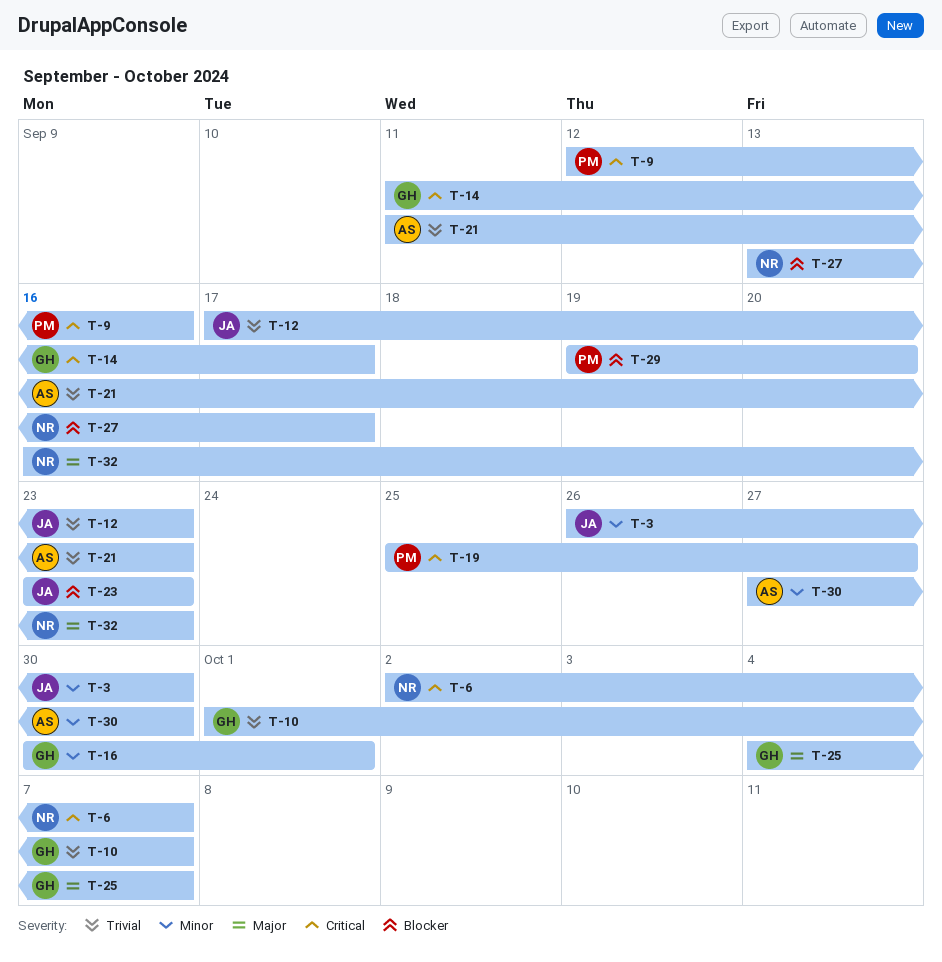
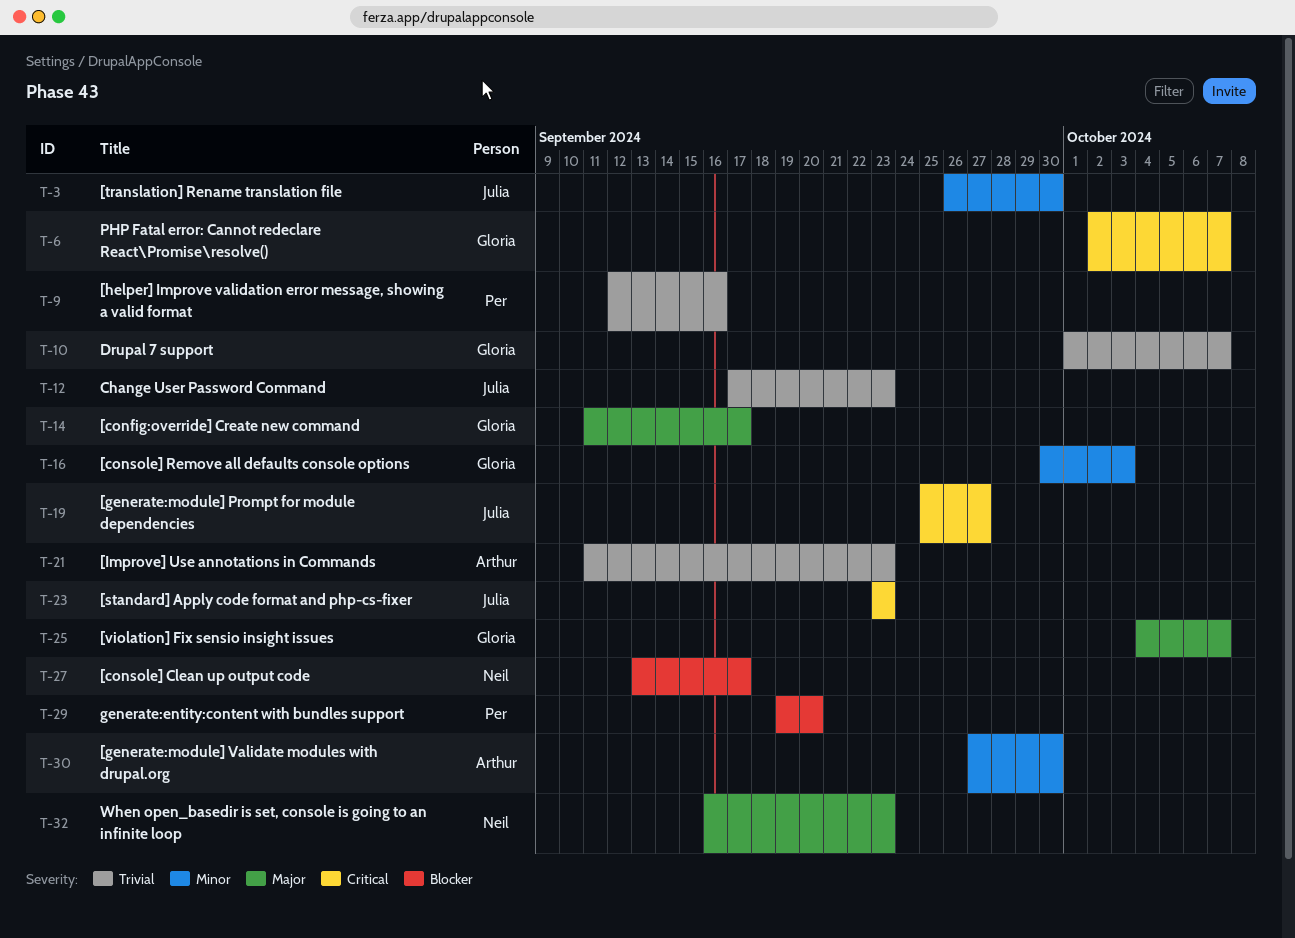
T-6, owner: Neil -> Gloria
T-9, priority: Critical -> Trivial
T-14, priority: Critical -> Major
T-16, due: Oct 1 -> Oct 3
T-19, owner: Per -> Julia
T-23, priority: Blocker -> Critical

